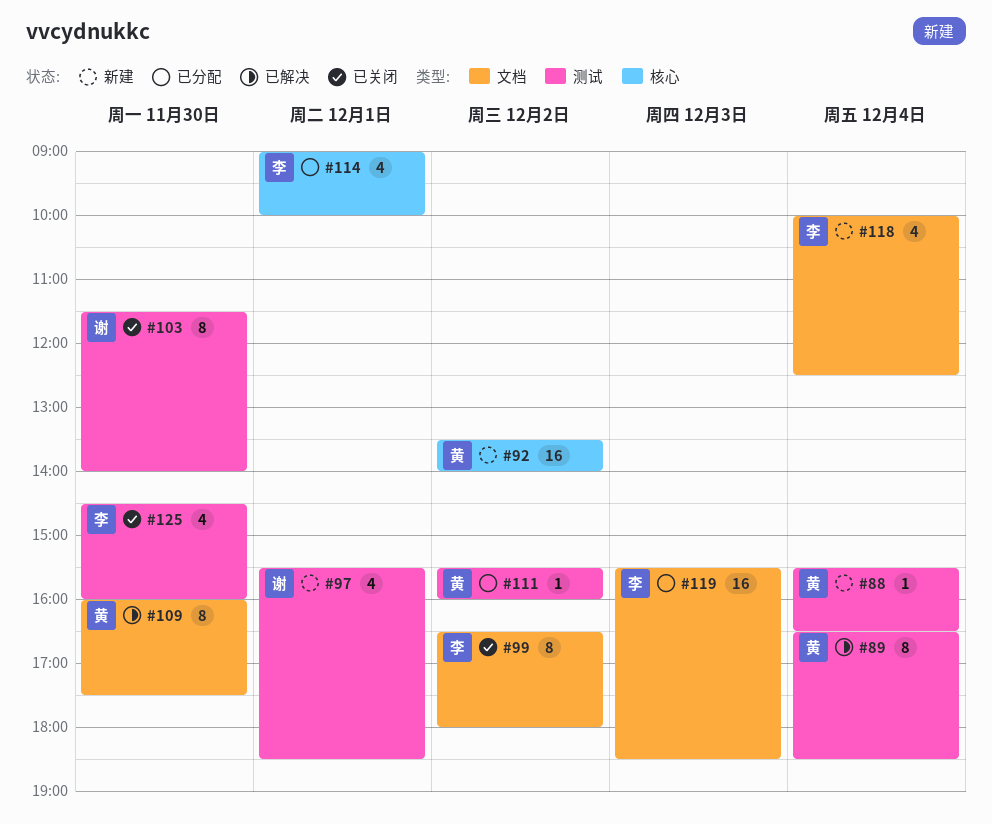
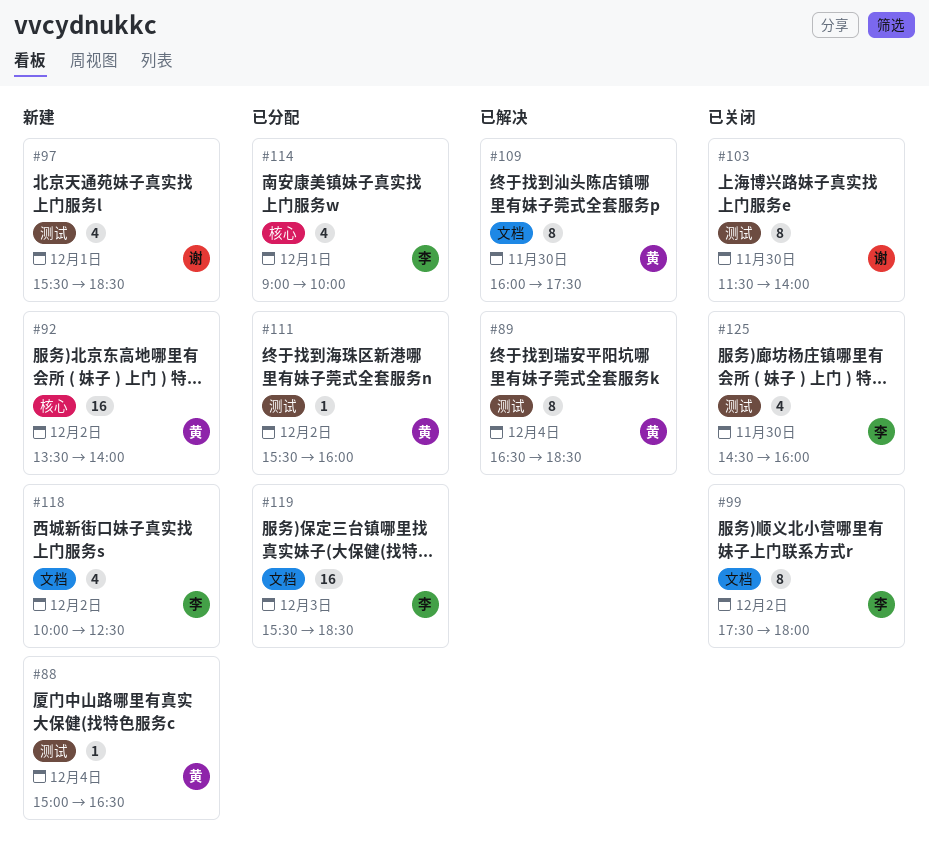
#88, begins: 15:30 -> 15:00
#99, begins: 16:30 -> 17:30
#118, day: Dec 4 -> Dec 2

